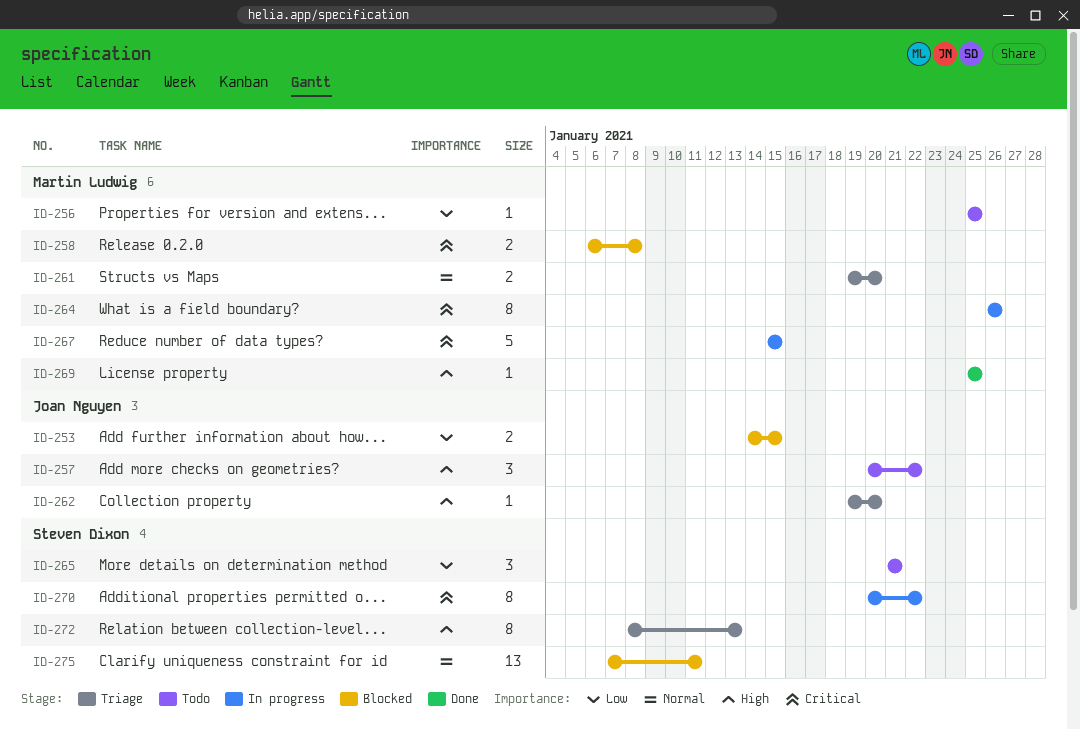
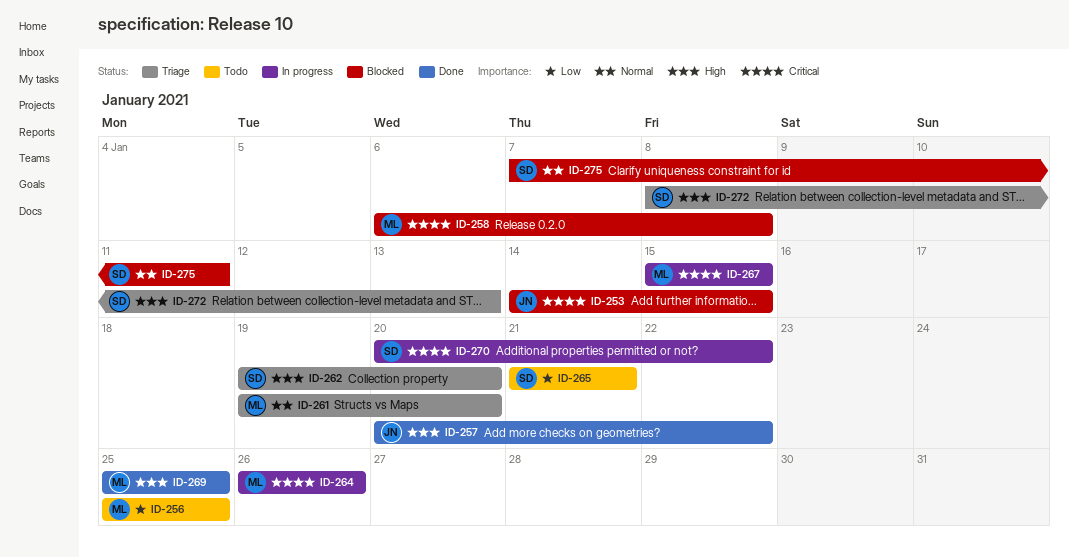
ID-253, priority: Low -> Critical
ID-257, status: Todo -> Done
ID-262, owner: Joan Nguyen -> Steven Dixon

